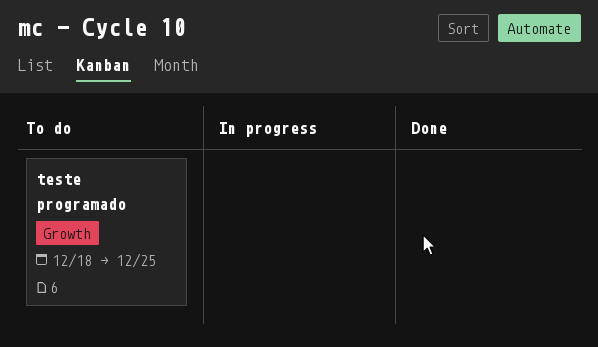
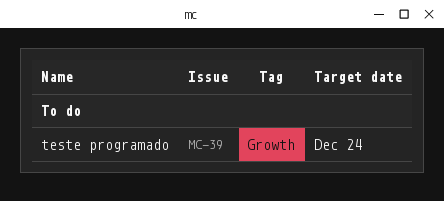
teste programado, due: Dec 25 -> Dec 24

